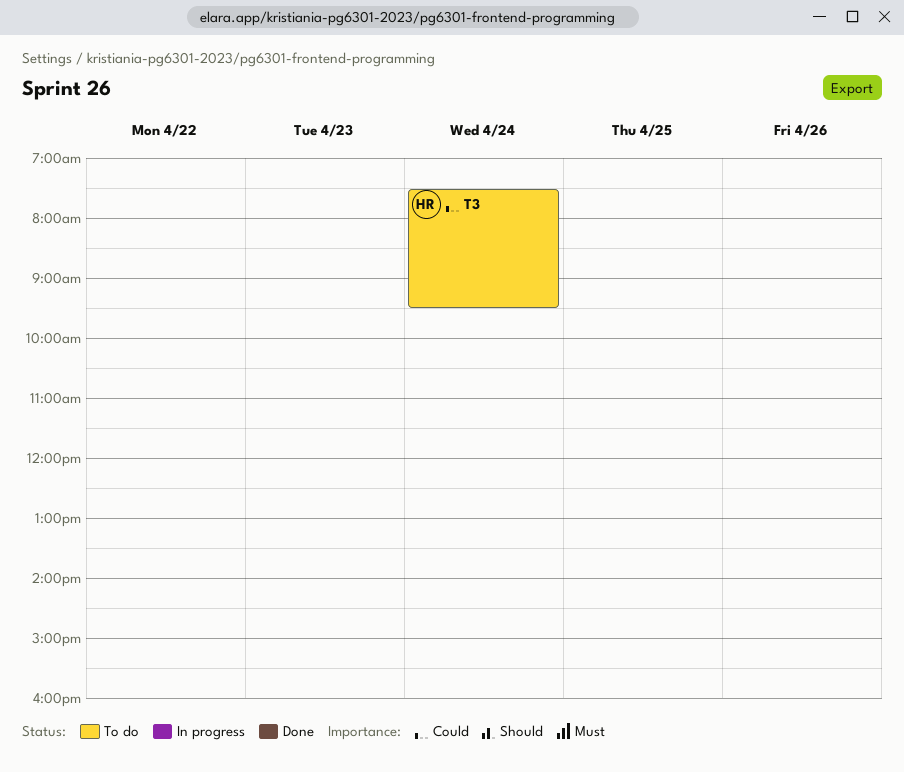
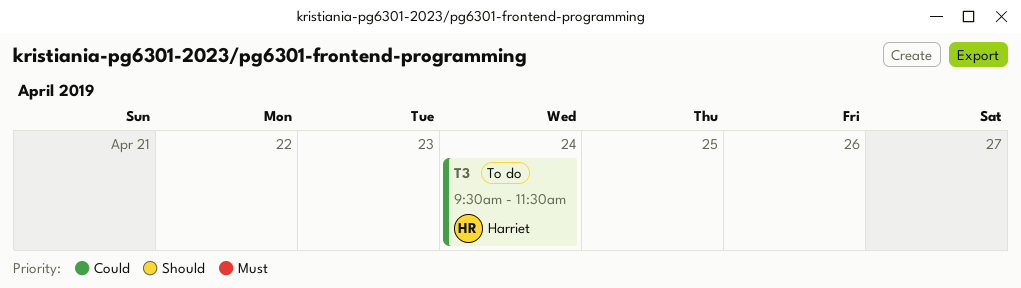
T3, begins: 07:30 -> 09:30
T3, ends: 09:30 -> 11:30

